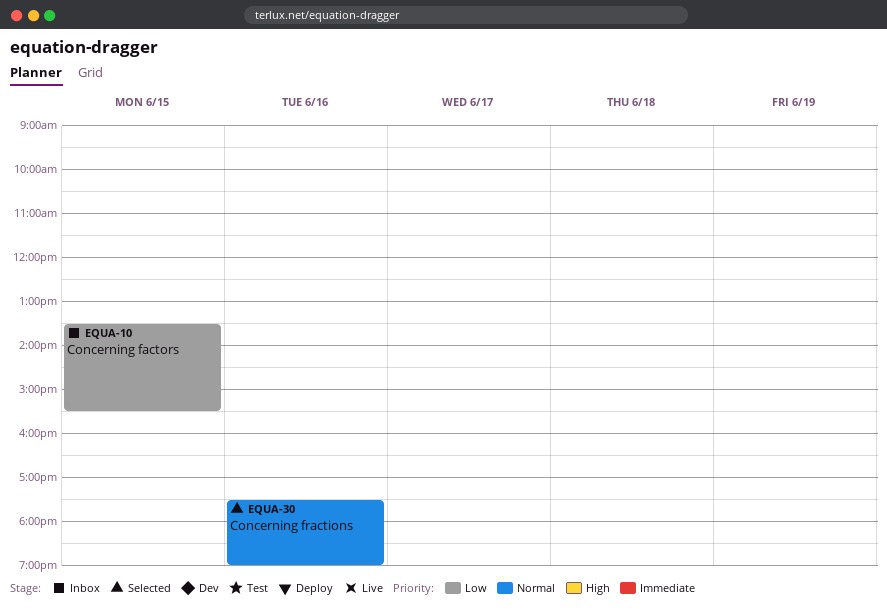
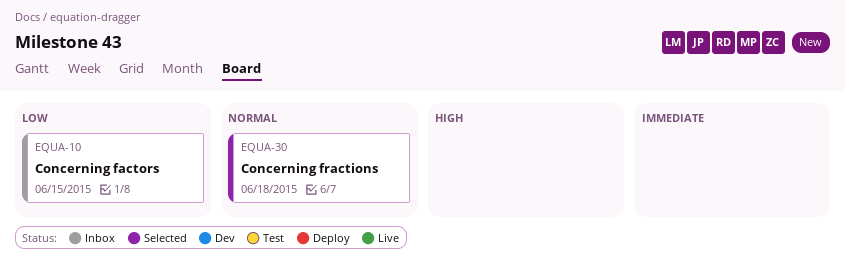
EQUA-30, day: Jun 16 -> Jun 18

